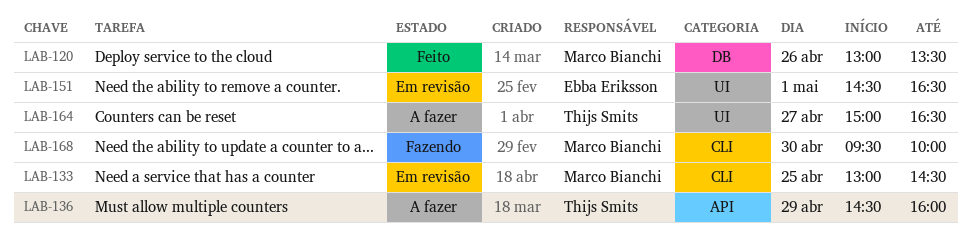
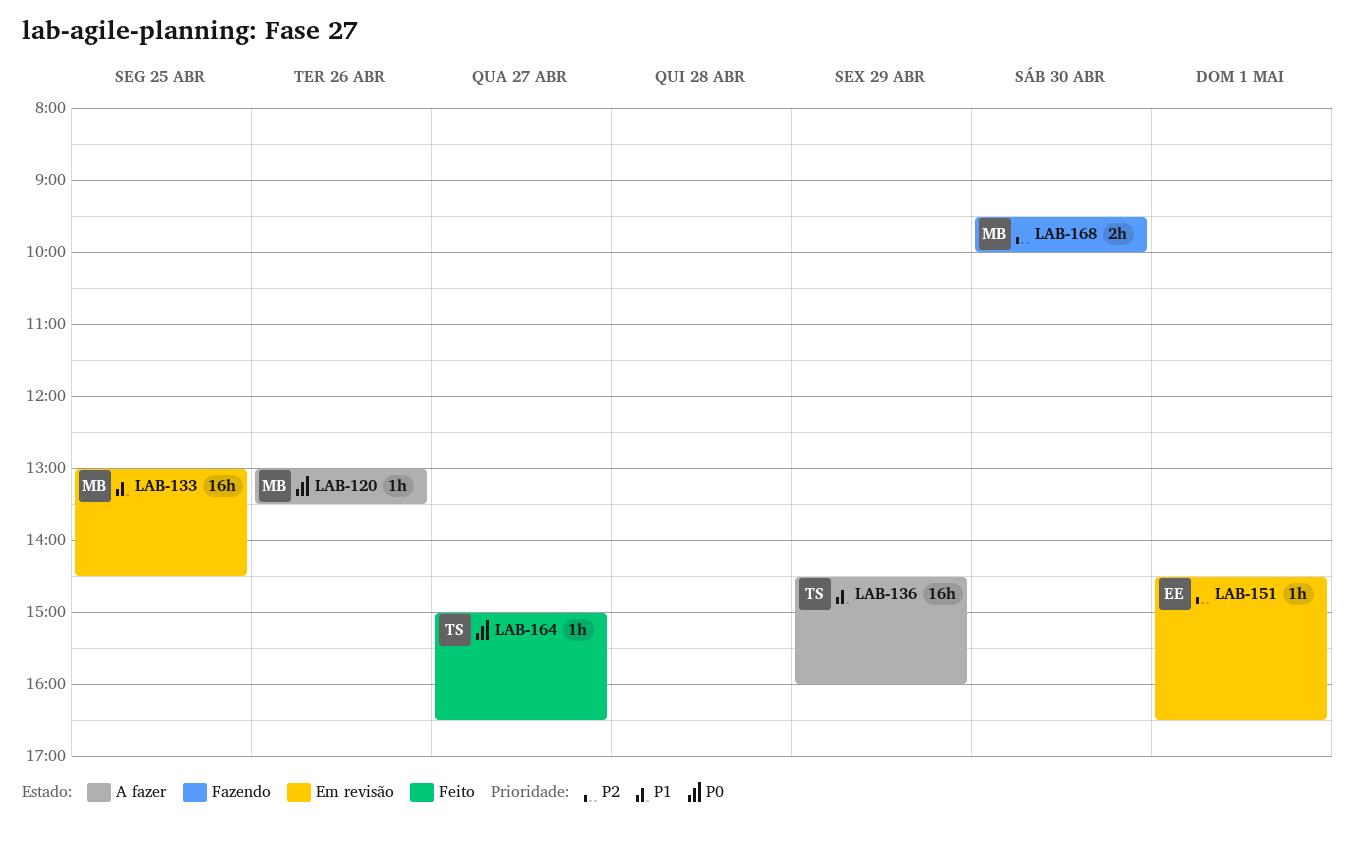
LAB-120, status: Feito -> A fazer
LAB-164, status: A fazer -> Feito

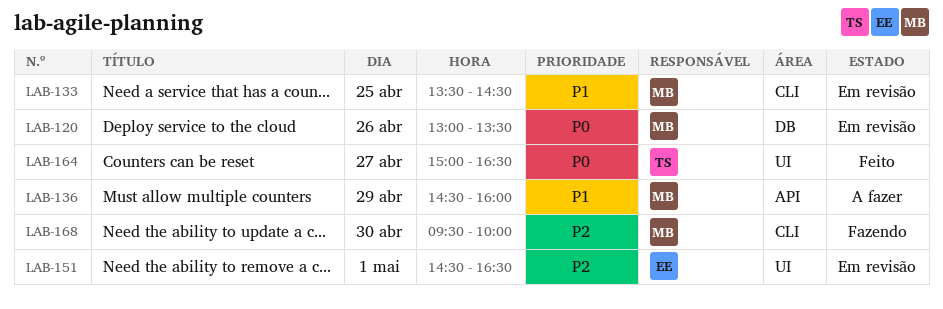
LAB-120, status: A fazer -> Em revisão
LAB-133, begins: 13:00 -> 13:30
LAB-136, owner: TS -> MB

